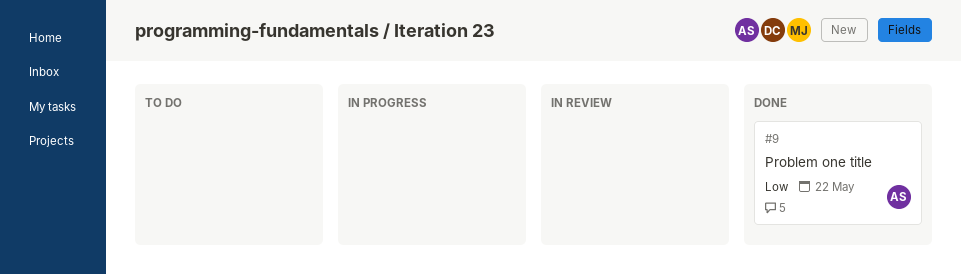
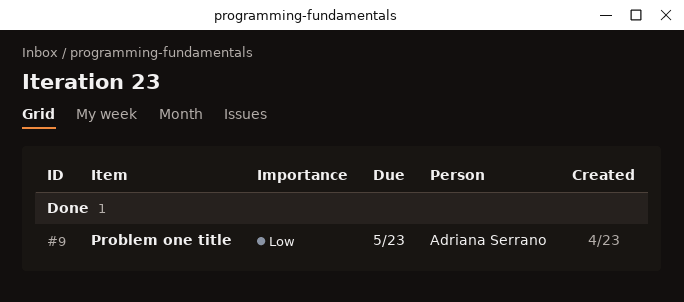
#9, due: May 22 -> May 23

